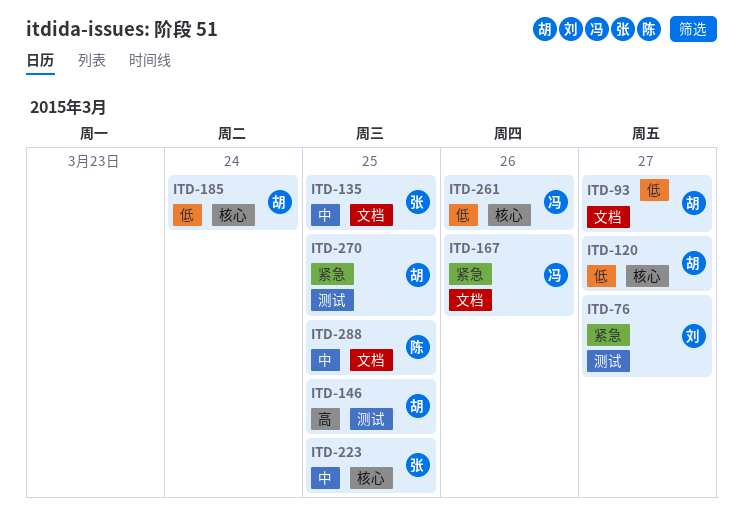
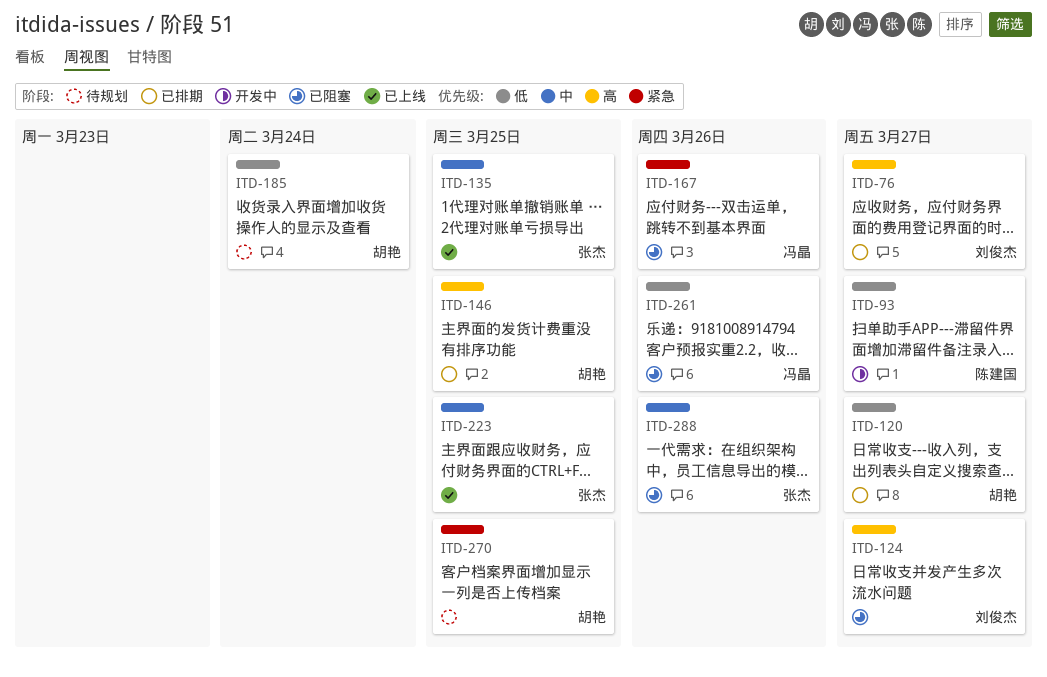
ITD-76, priority: 紧急 -> 高
ITD-93, owner: 胡艳 -> 陈建国
ITD-124: none -> present
ITD-288, owner: 陈建国 -> 张杰
ITD-288, due: Mar 25 -> Mar 26

